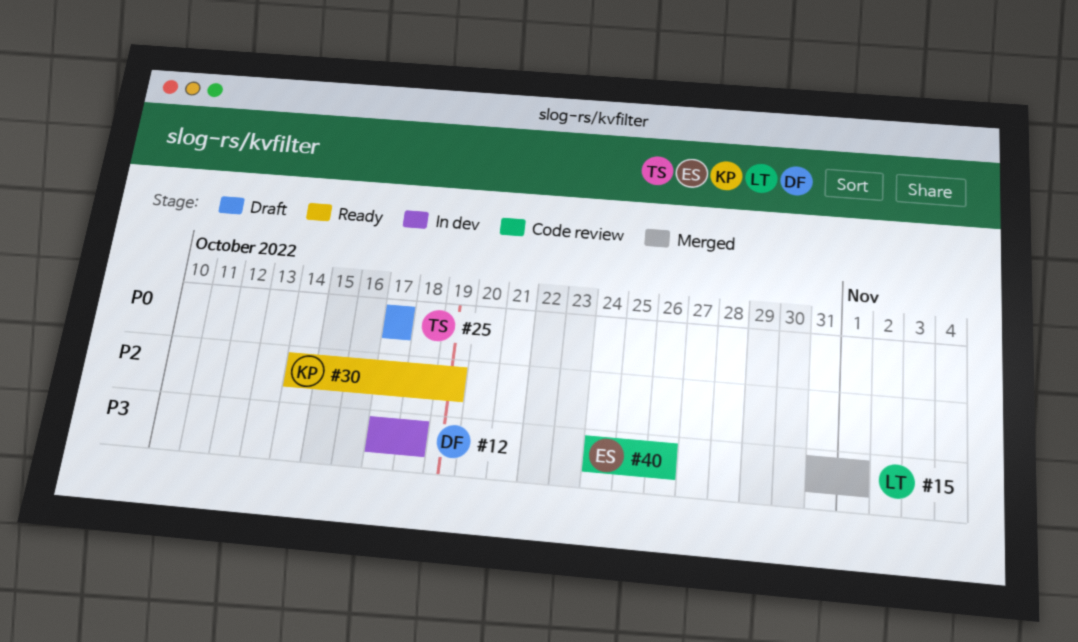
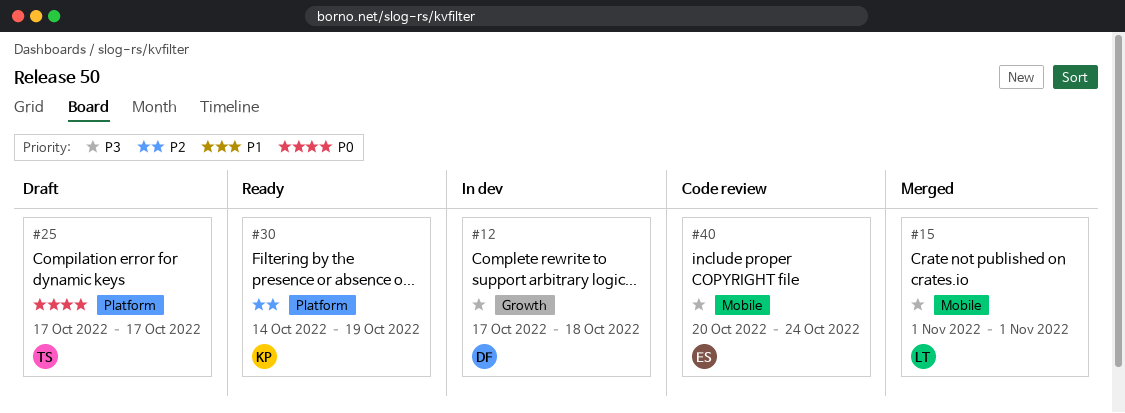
#15, start: Oct 31 -> Nov 1
#40, start: Oct 24 -> Oct 20
#40, due: Oct 26 -> Oct 24

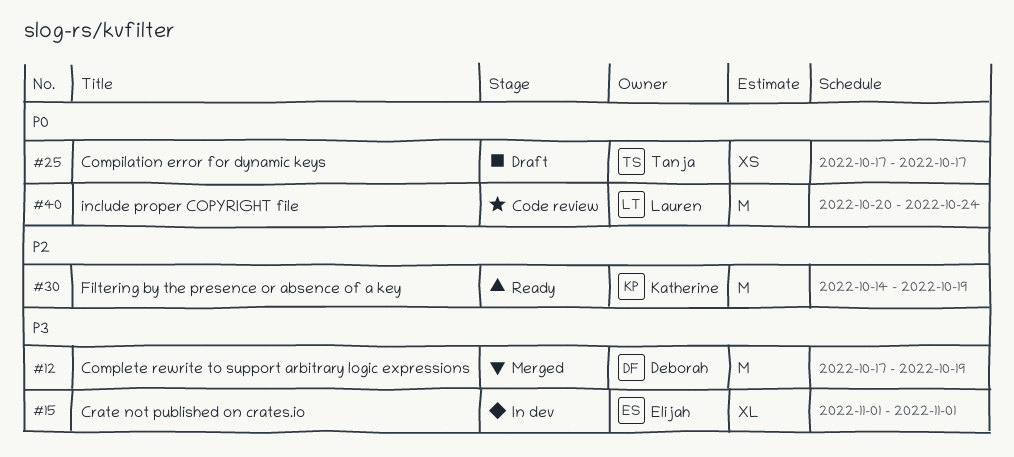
#12, status: In dev -> Merged
#12, due: Oct 18 -> Oct 19
#15, status: Merged -> In dev
#15, owner: Lauren -> Elijah
#40, owner: Elijah -> Lauren
#40, priority: P3 -> P0

